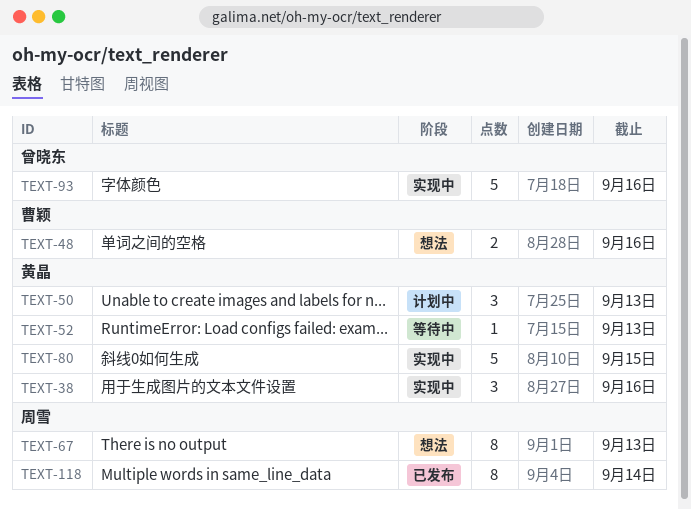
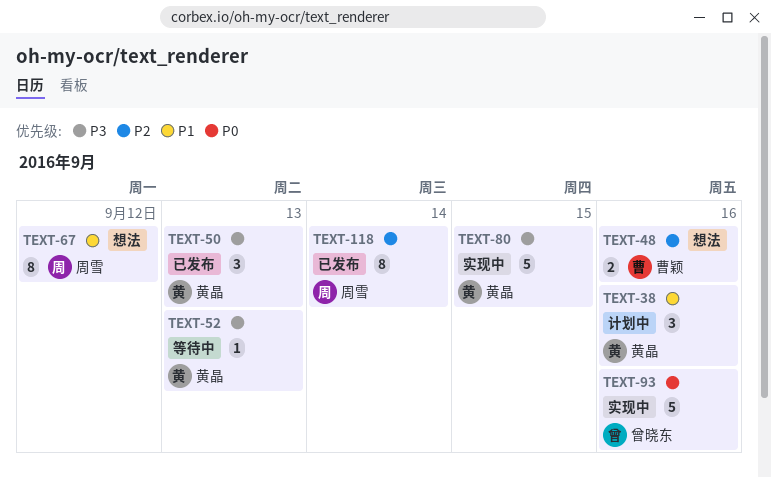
TEXT-38, status: 实现中 -> 计划中
TEXT-50, status: 计划中 -> 已发布
TEXT-67, due: Sep 13 -> Sep 12

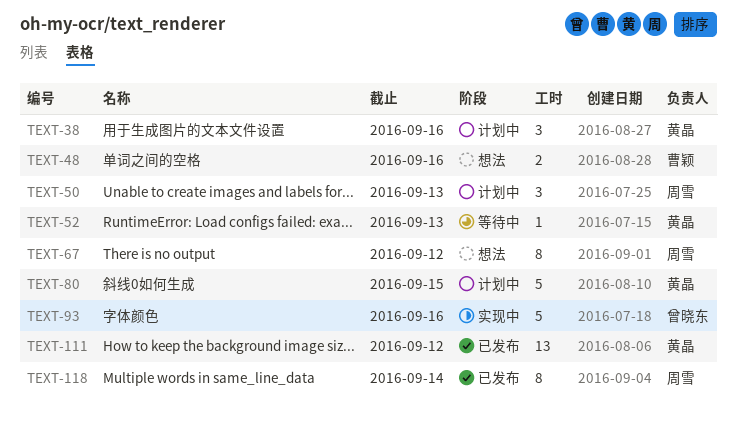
TEXT-50, status: 已发布 -> 计划中
TEXT-50, owner: 黄晶 -> 周雪
TEXT-80, status: 实现中 -> 计划中
TEXT-111: none -> present

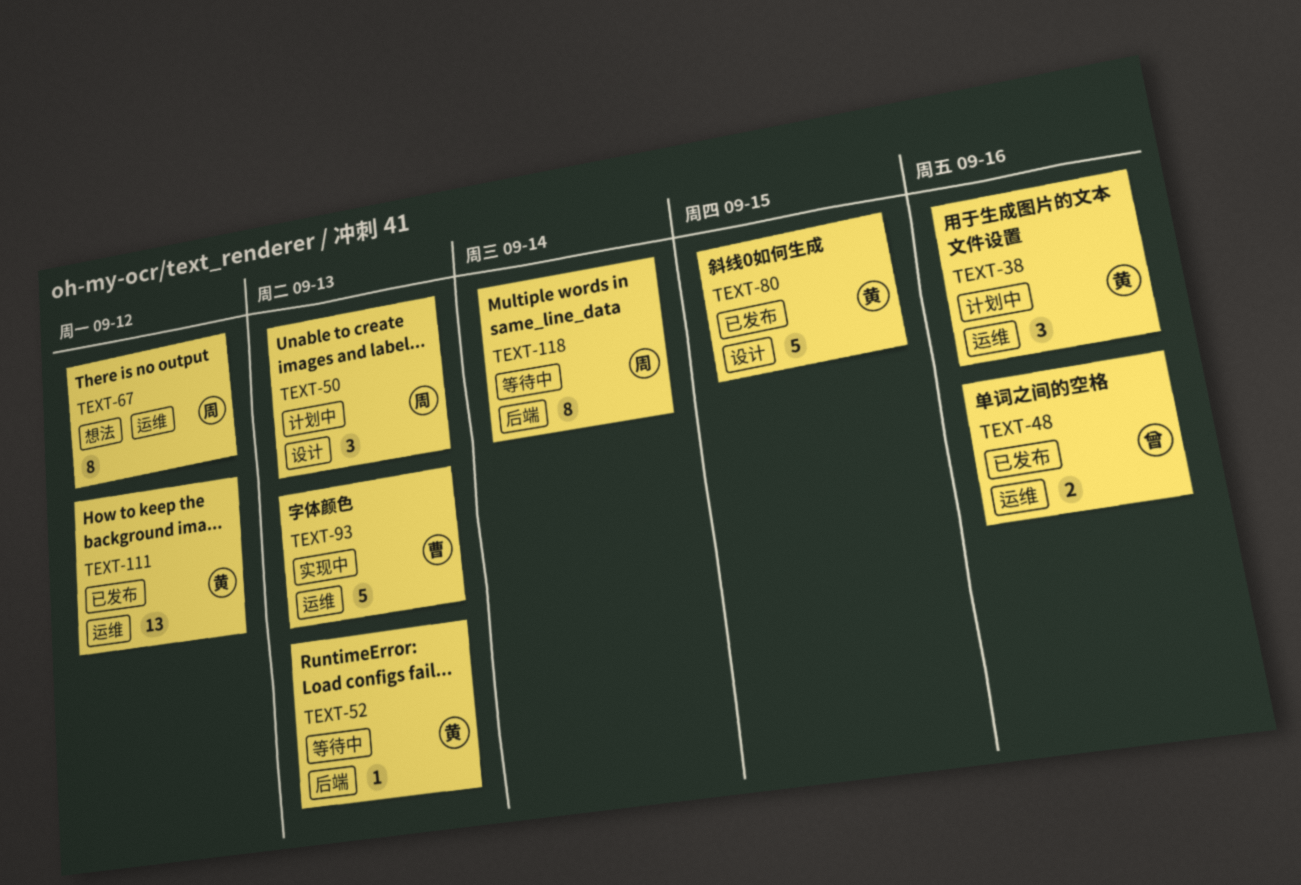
TEXT-48, status: 想法 -> 已发布
TEXT-48, owner: 曹颖 -> 曾晓东
TEXT-80, status: 计划中 -> 已发布
TEXT-93, owner: 曾晓东 -> 曹颖
TEXT-93, due: Sep 16 -> Sep 13
TEXT-118, status: 已发布 -> 等待中

